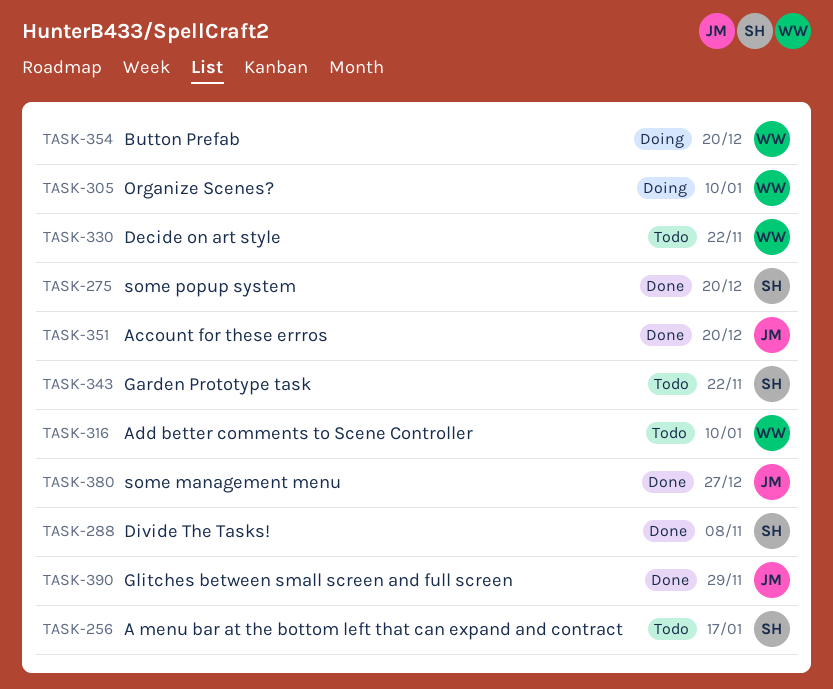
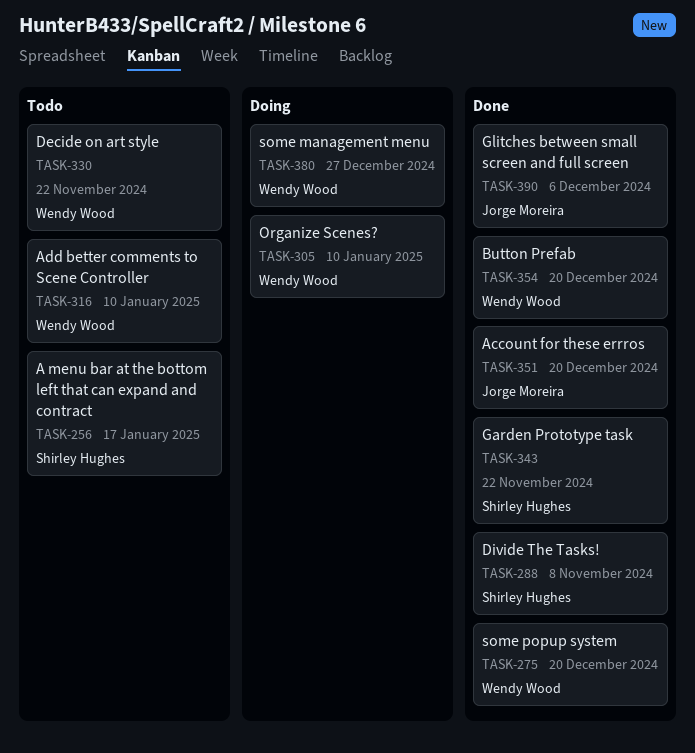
TASK-275, owner: Shirley Hughes -> Wendy Wood
TASK-343, status: Todo -> Done
TASK-354, status: Doing -> Done
TASK-380, status: Done -> Doing
TASK-380, owner: Jorge Moreira -> Wendy Wood
TASK-390, due: Nov 29 -> Dec 6

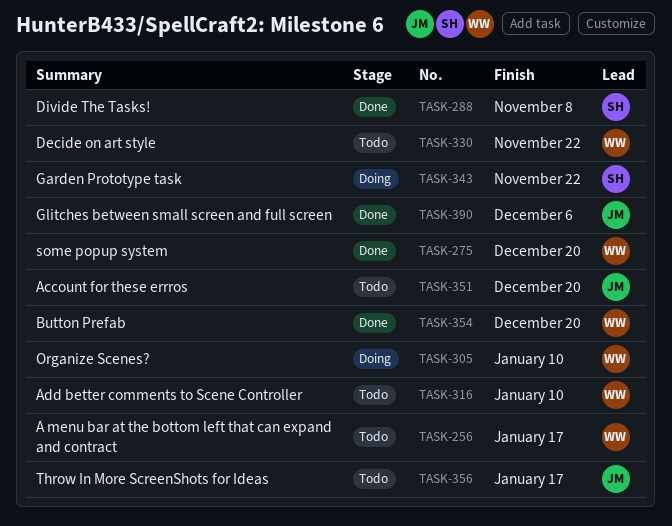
TASK-256, owner: Shirley Hughes -> Wendy Wood
TASK-343, status: Done -> Doing
TASK-351, status: Done -> Todo
TASK-356: none -> present
TASK-380: present -> none

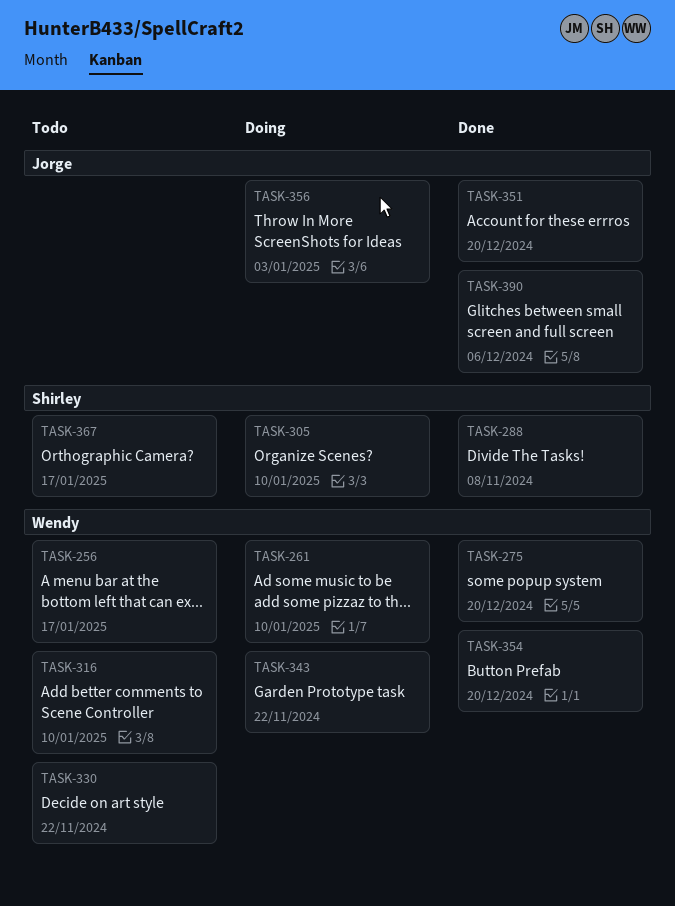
TASK-261: none -> present
TASK-305, owner: Wendy -> Shirley
TASK-343, owner: Shirley -> Wendy
TASK-351, status: Todo -> Done
TASK-356, status: Todo -> Doing
TASK-356, due: Jan 17 -> Jan 3
TASK-367: none -> present

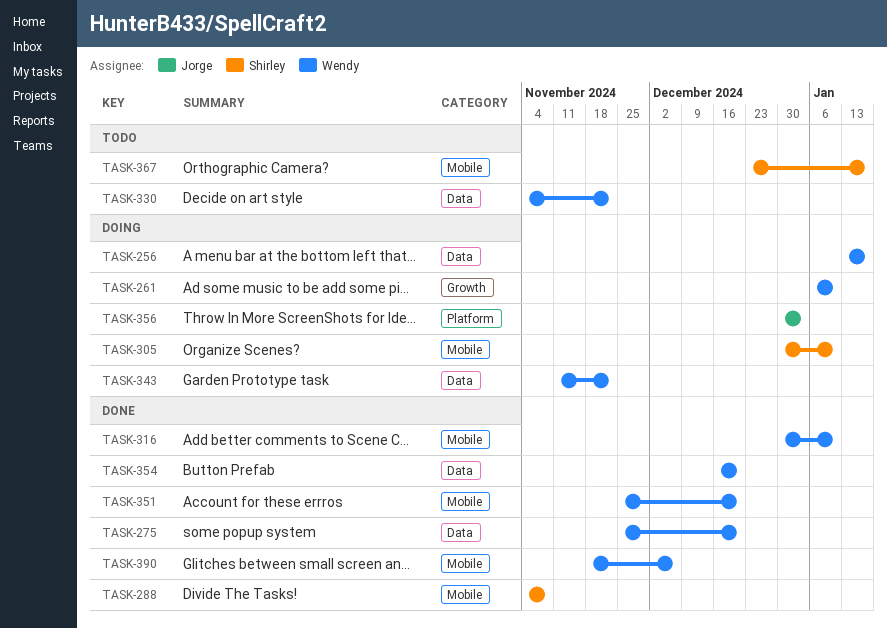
TASK-256, status: Todo -> Doing
TASK-316, status: Todo -> Done
TASK-351, owner: Jorge -> Wendy
TASK-390, owner: Jorge -> Wendy

